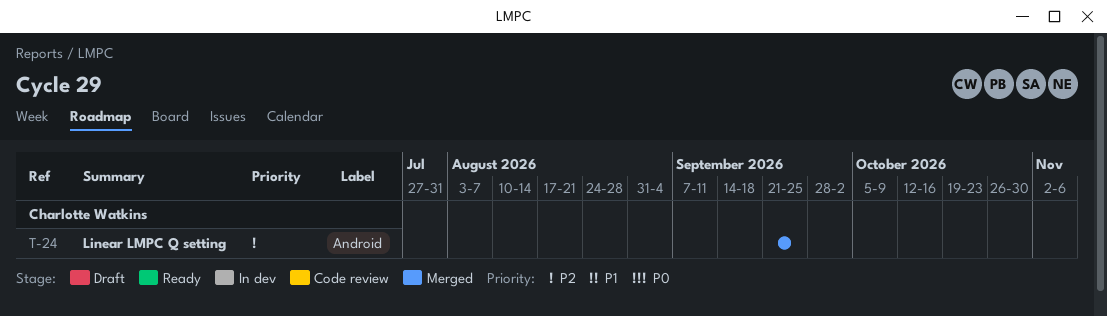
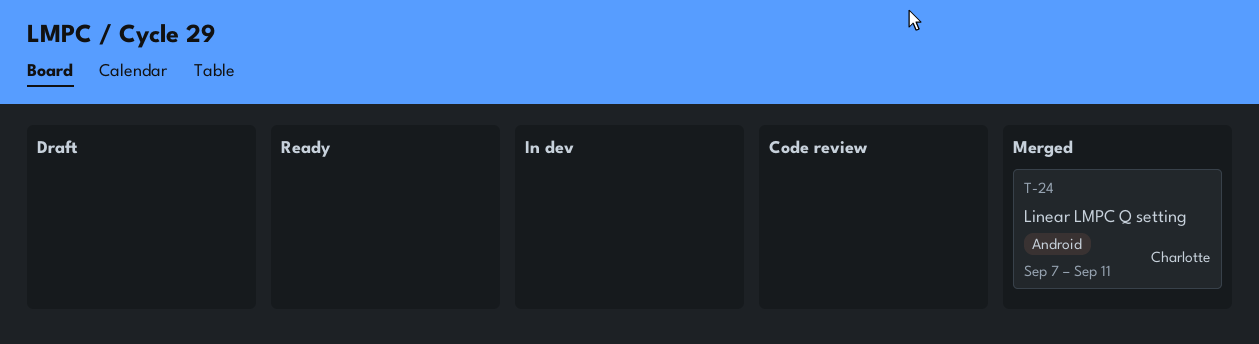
T-24, start: Sep 21 -> Sep 7
T-24, due: Sep 25 -> Sep 11

